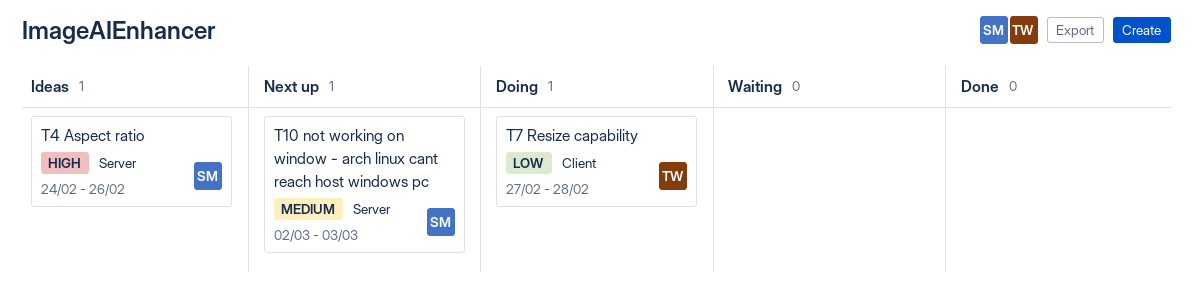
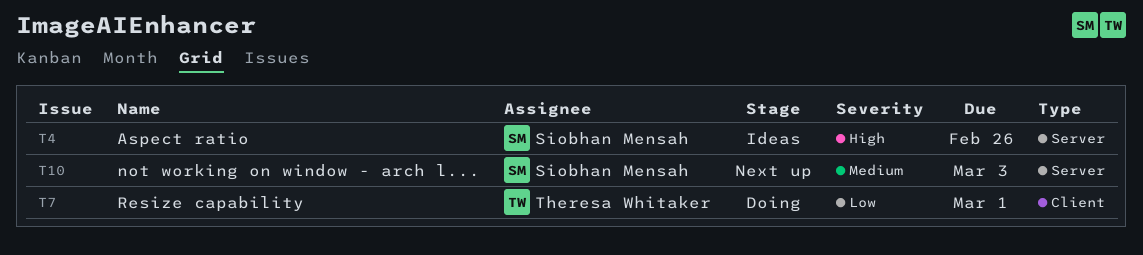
T7, due: Feb 28 -> Mar 1

